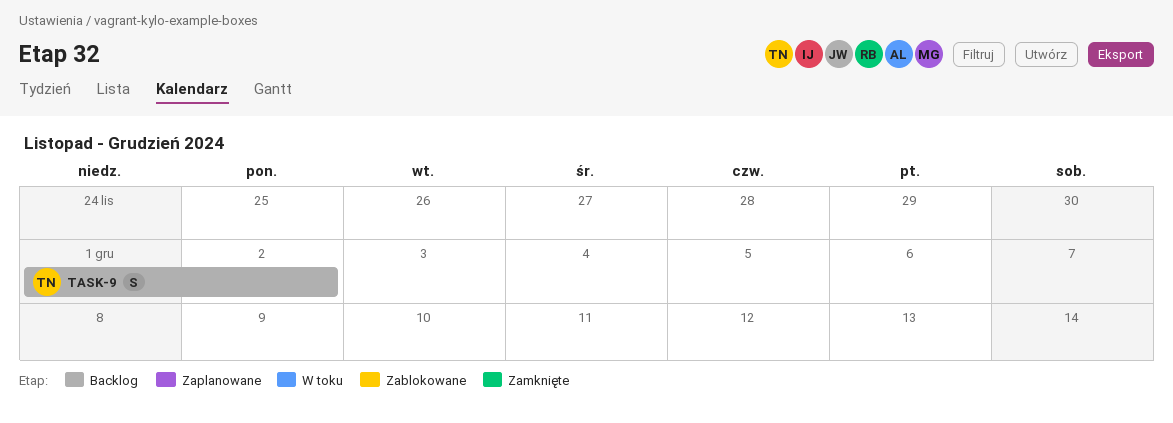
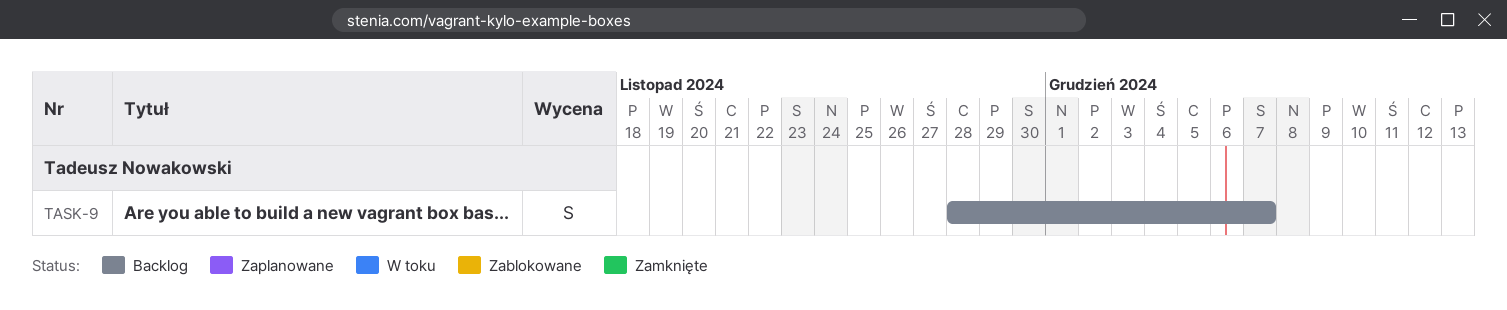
TASK-9, start: Dec 1 -> Nov 28
TASK-9, due: Dec 2 -> Dec 7

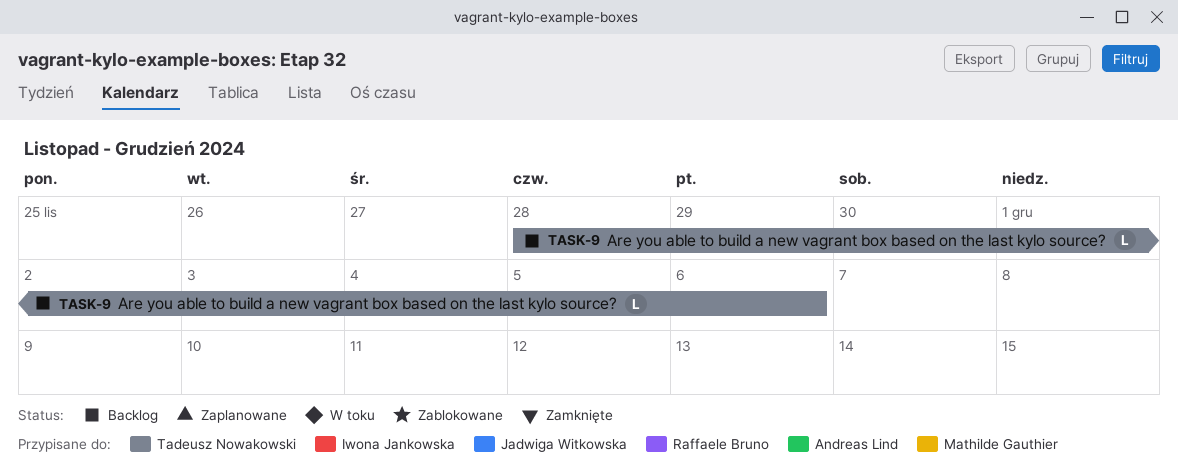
TASK-9, estimate: S -> L
TASK-9, due: Dec 7 -> Dec 6

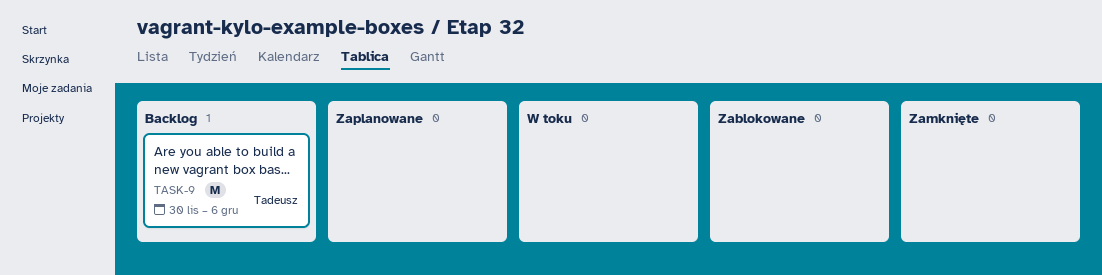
TASK-9, estimate: L -> M
TASK-9, start: Nov 28 -> Nov 30

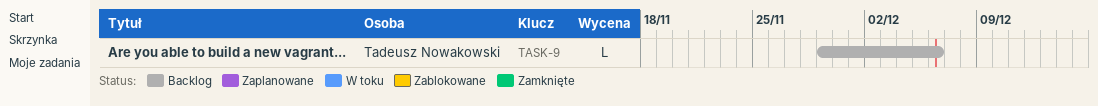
TASK-9, estimate: M -> L
TASK-9, start: Nov 30 -> Nov 29

